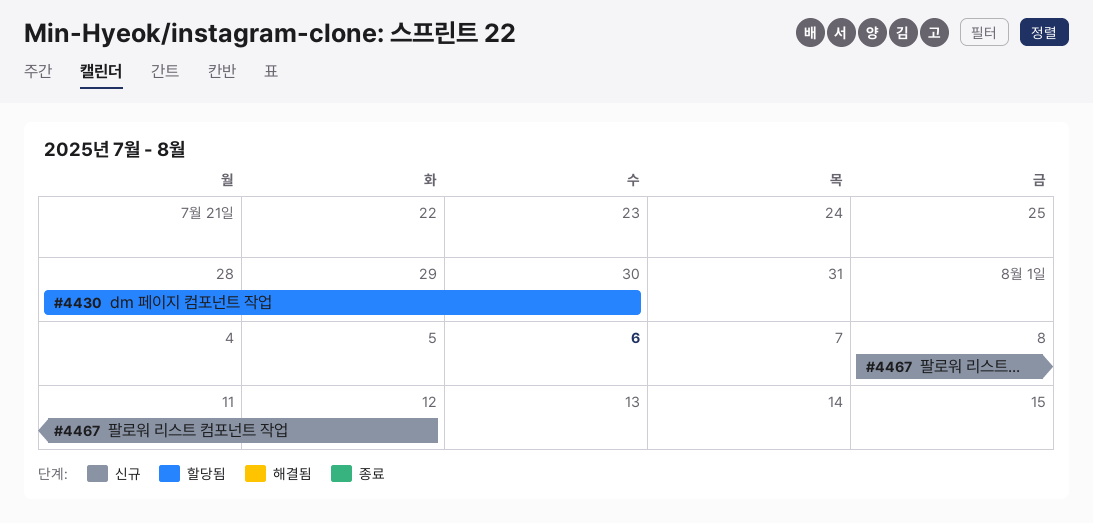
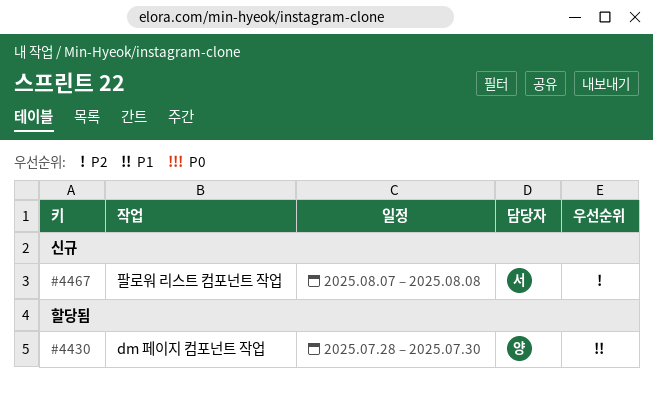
#4467, start: Aug 8 -> Aug 7
#4467, due: Aug 12 -> Aug 8

